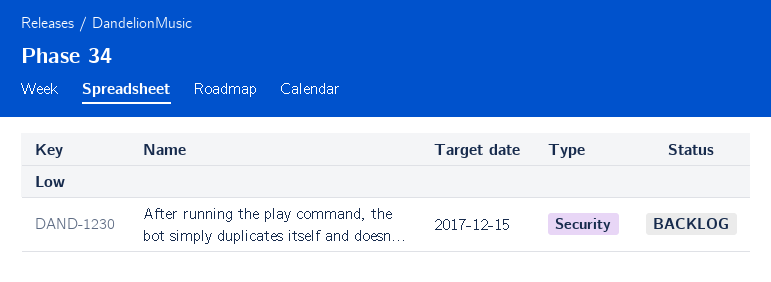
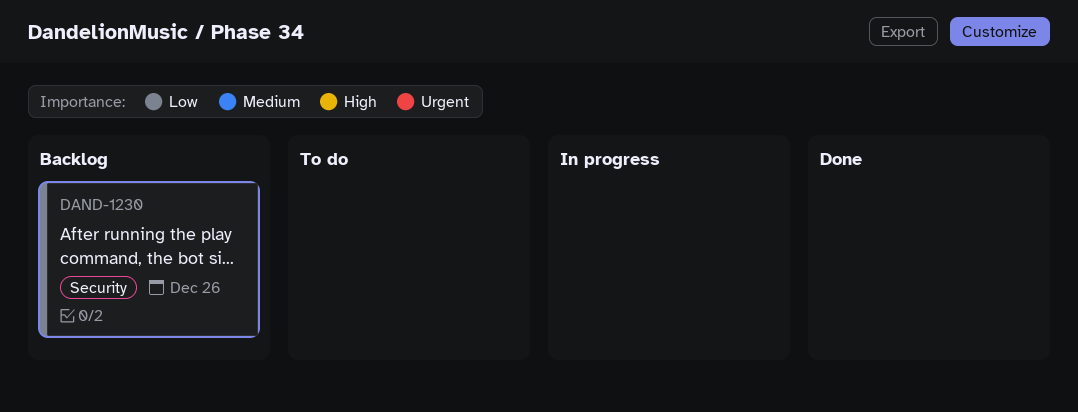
DAND-1230, due: Dec 15 -> Dec 26

